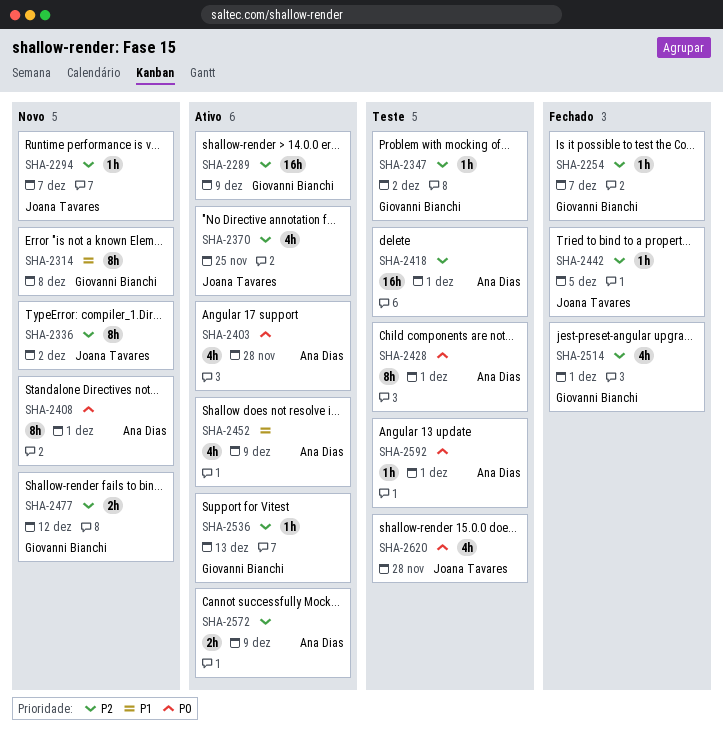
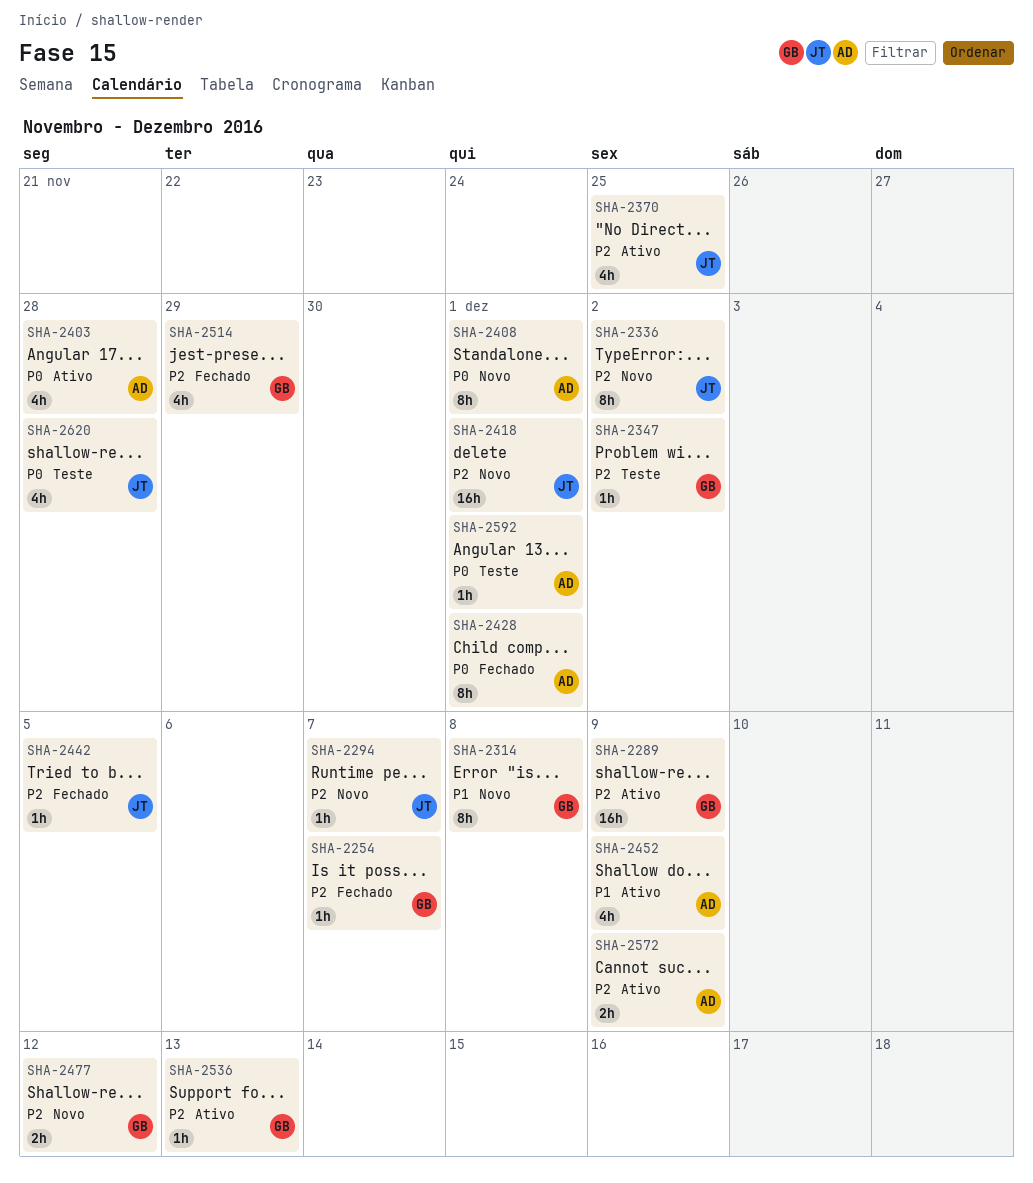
SHA-2418, status: Teste -> Novo
SHA-2418, owner: Ana Dias -> Joana Tavares
SHA-2428, status: Teste -> Fechado
SHA-2514, due: Dec 1 -> Nov 29

